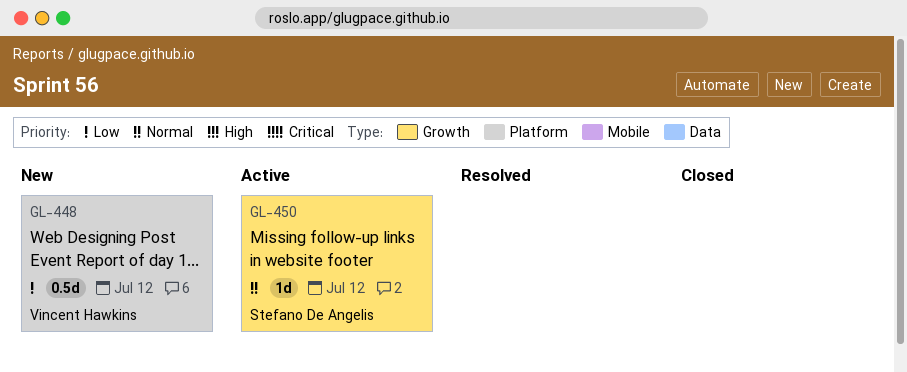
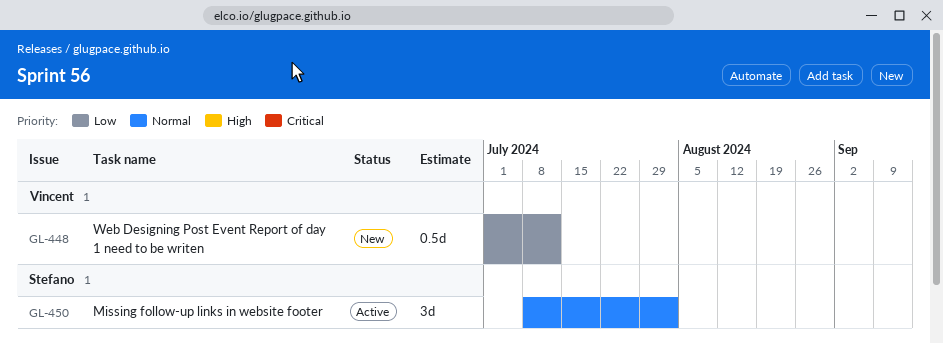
GL-450, estimate: 1d -> 3d
GL-450, due: Jul 12 -> Aug 2

